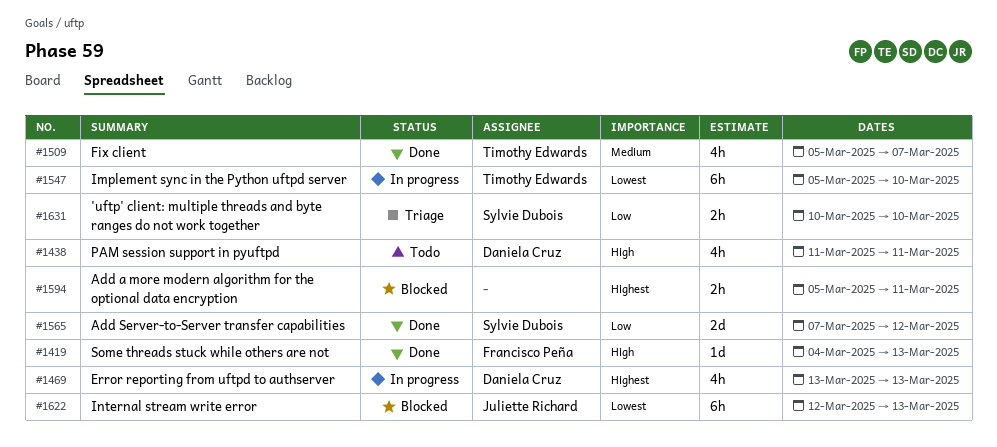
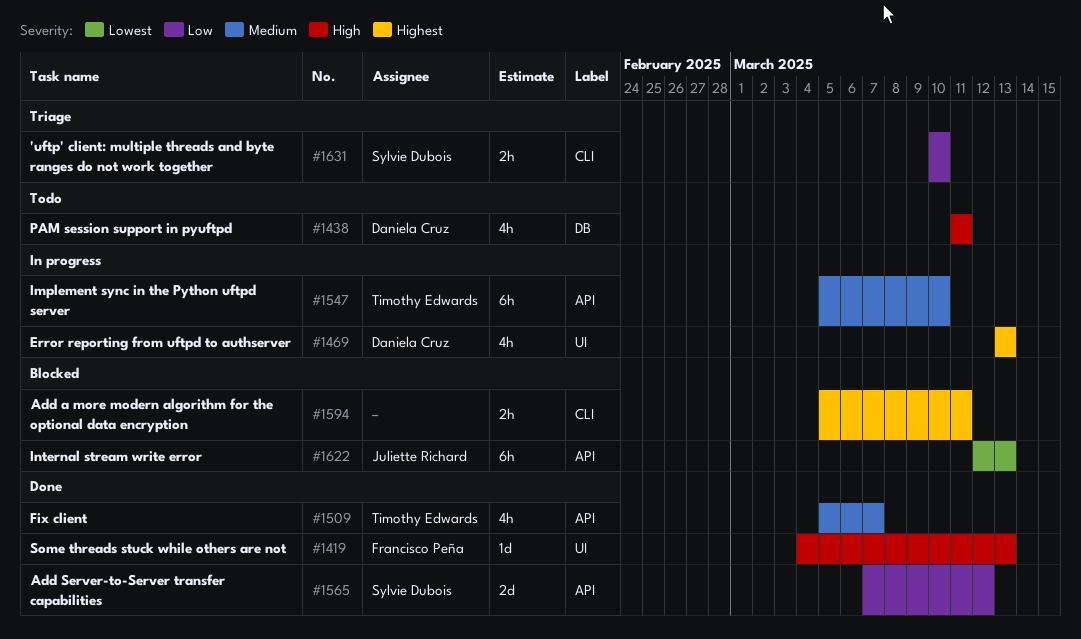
#1547, priority: Lowest -> Medium

